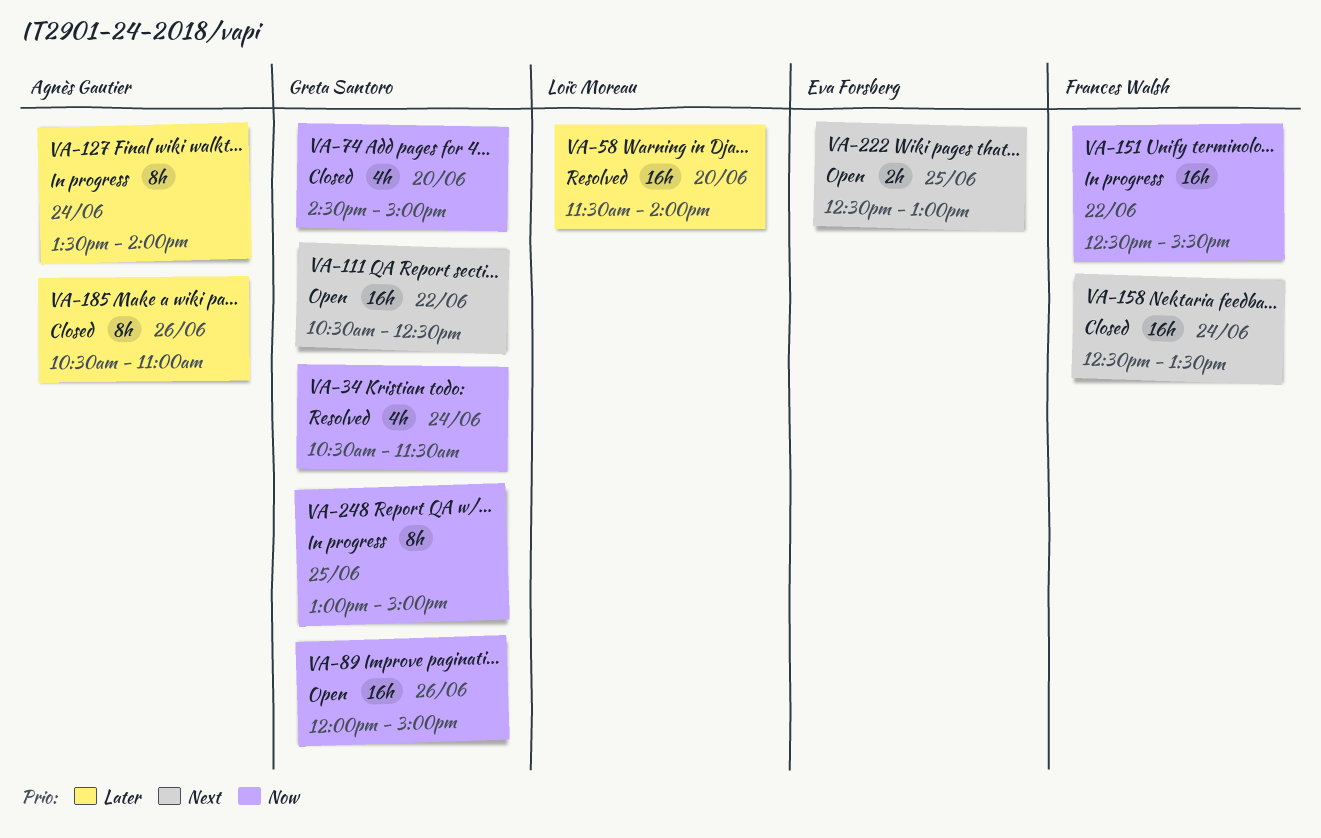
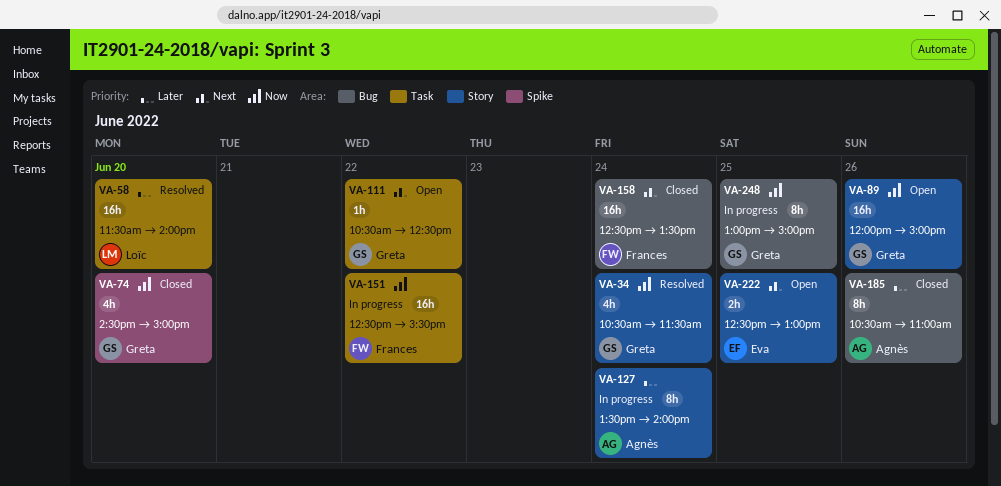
VA-111, estimate: 16h -> 1h

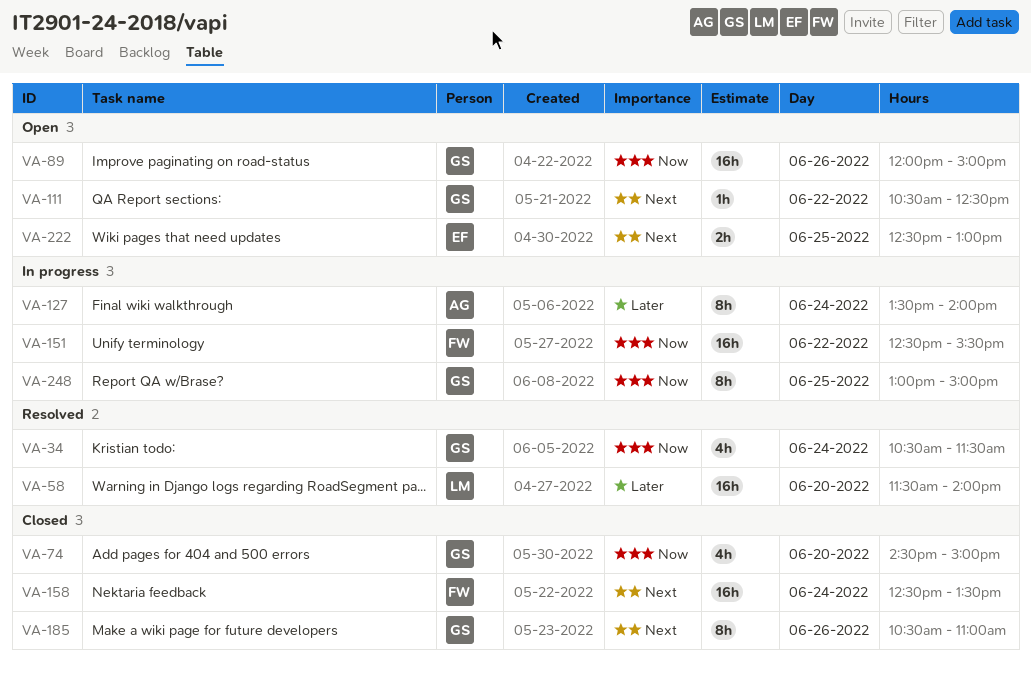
VA-185, owner: Agnès -> Greta
VA-185, priority: Later -> Next

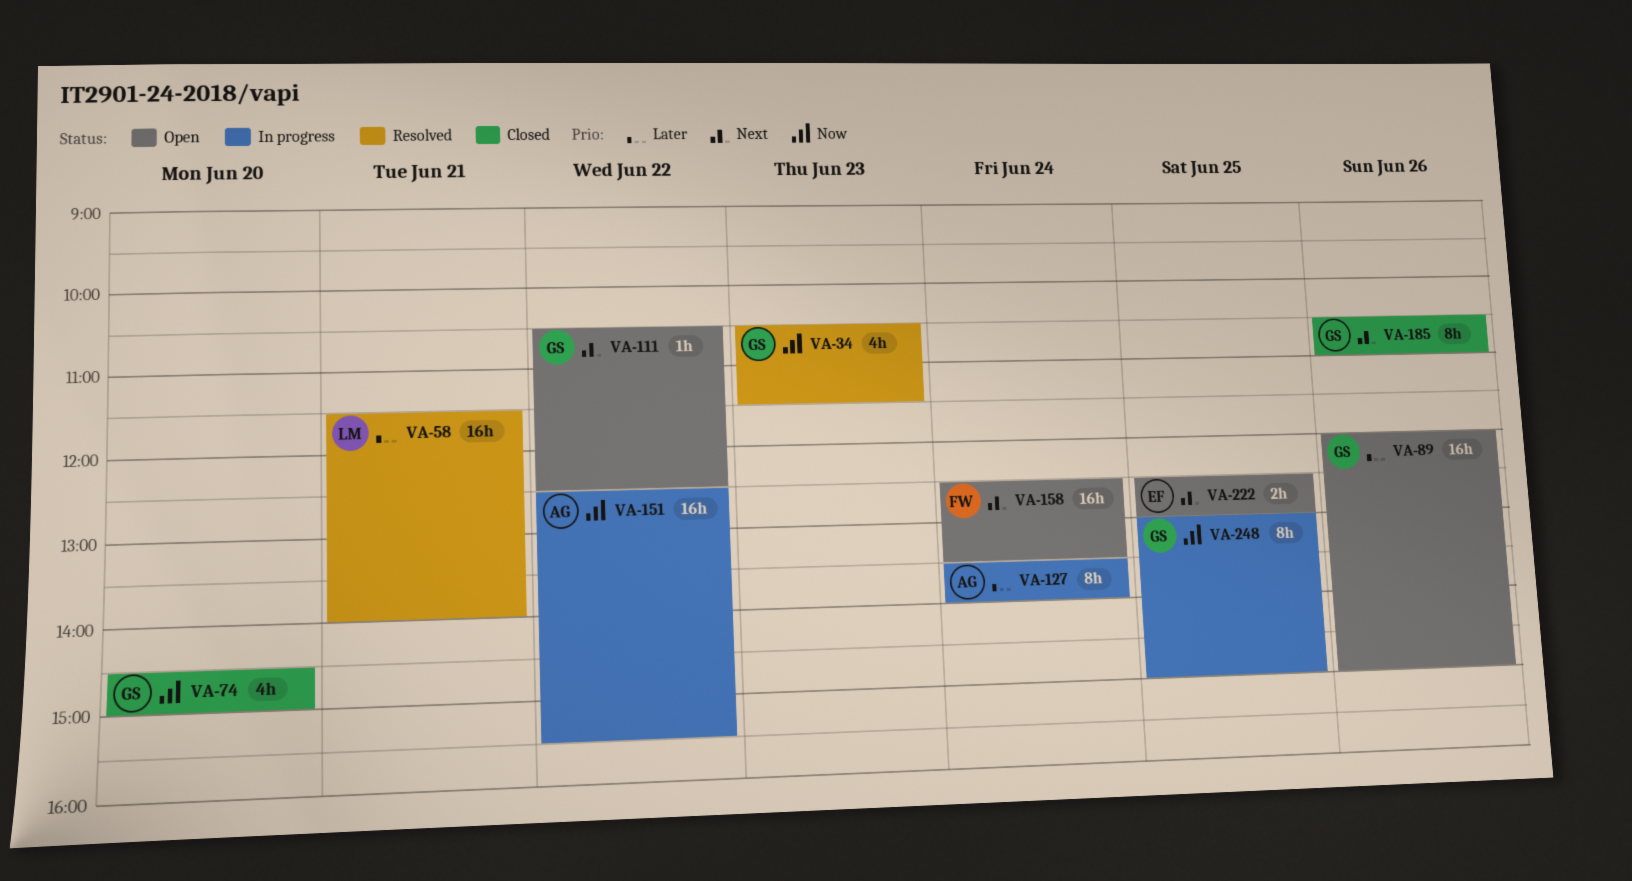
VA-34, day: Jun 24 -> Jun 23
VA-58, day: Jun 20 -> Jun 21
VA-89, priority: Now -> Later
VA-151, owner: FW -> AG
VA-158, status: Closed -> Open

